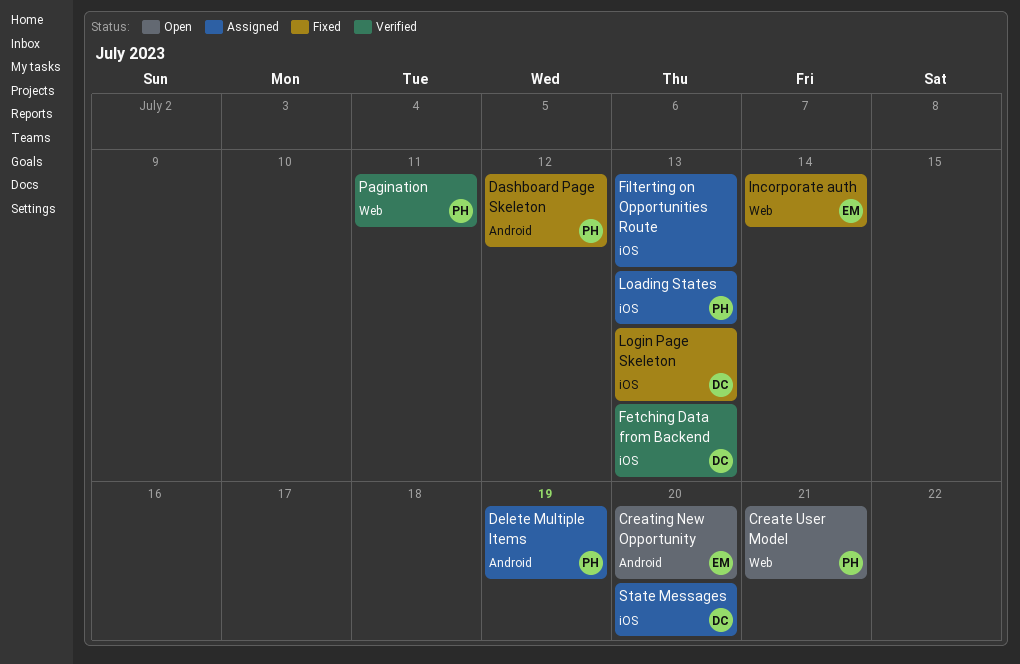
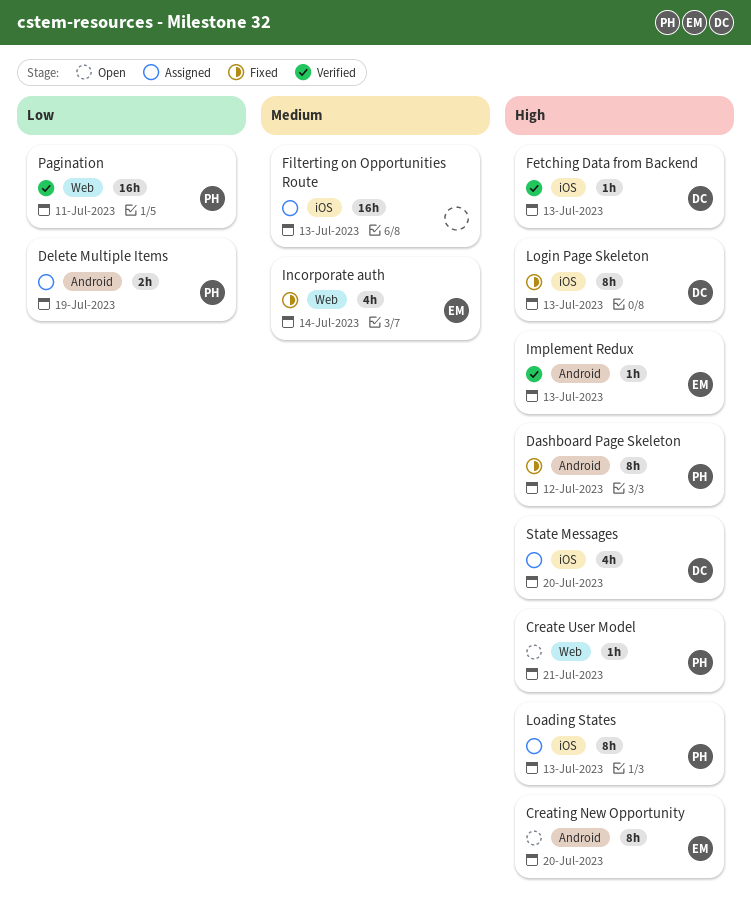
Implement Redux: none -> present

